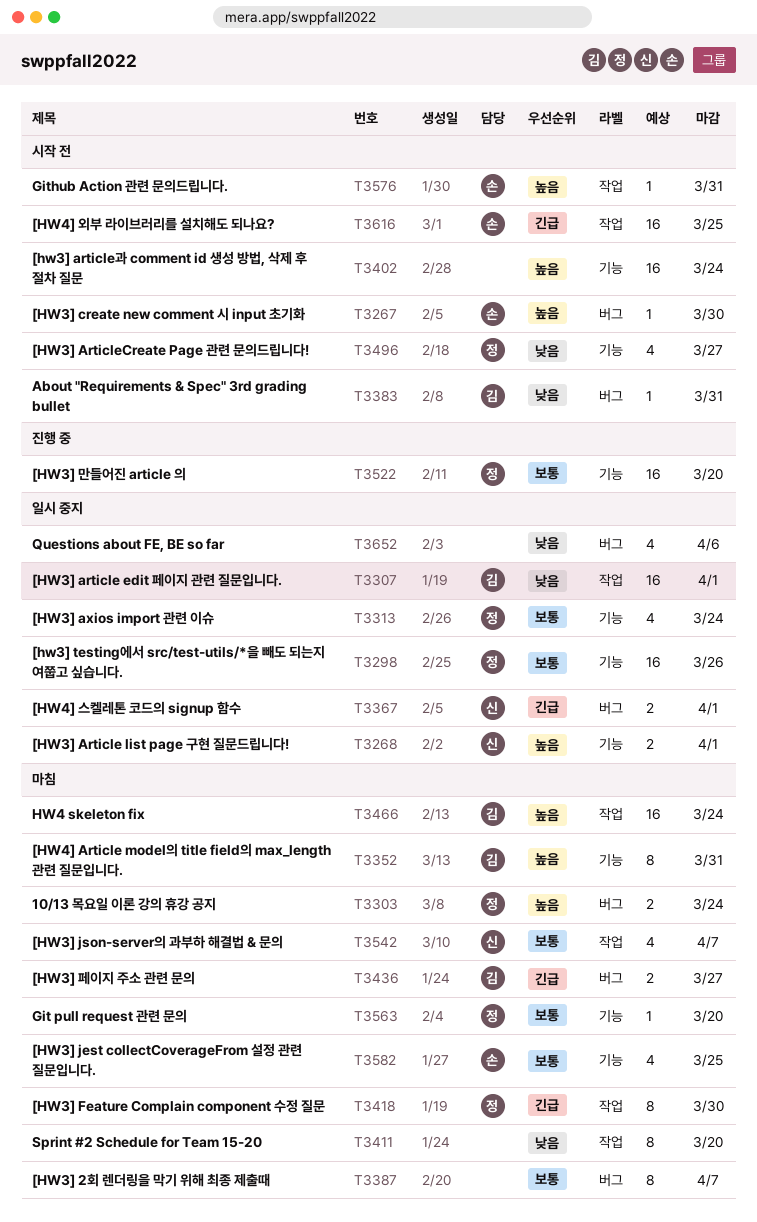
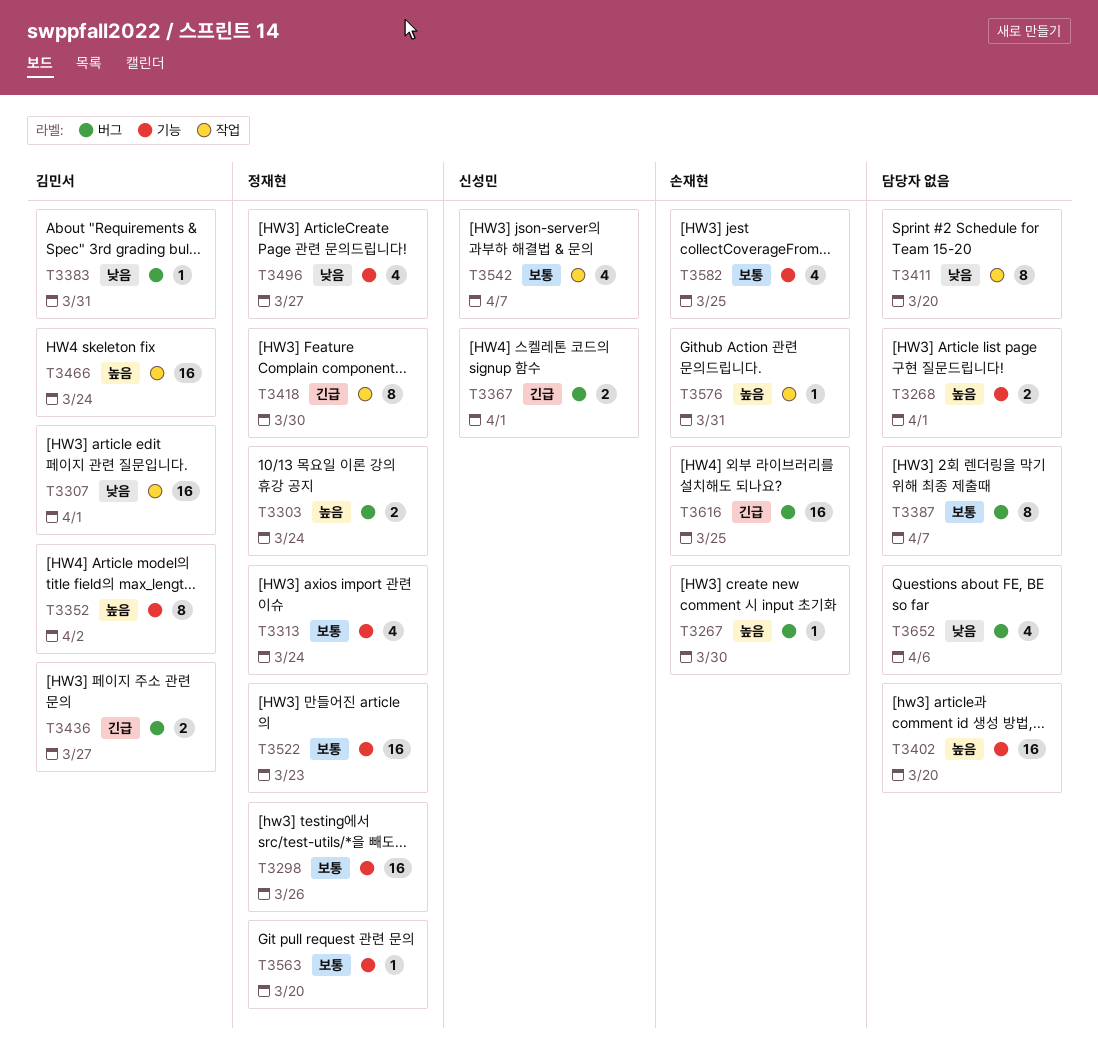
T3268, owner: 신성민 -> none
T3352, due: Mar 31 -> Apr 2
T3402, due: Mar 24 -> Mar 20
T3522, due: Mar 20 -> Mar 23
T3616, label: 작업 -> 버그

